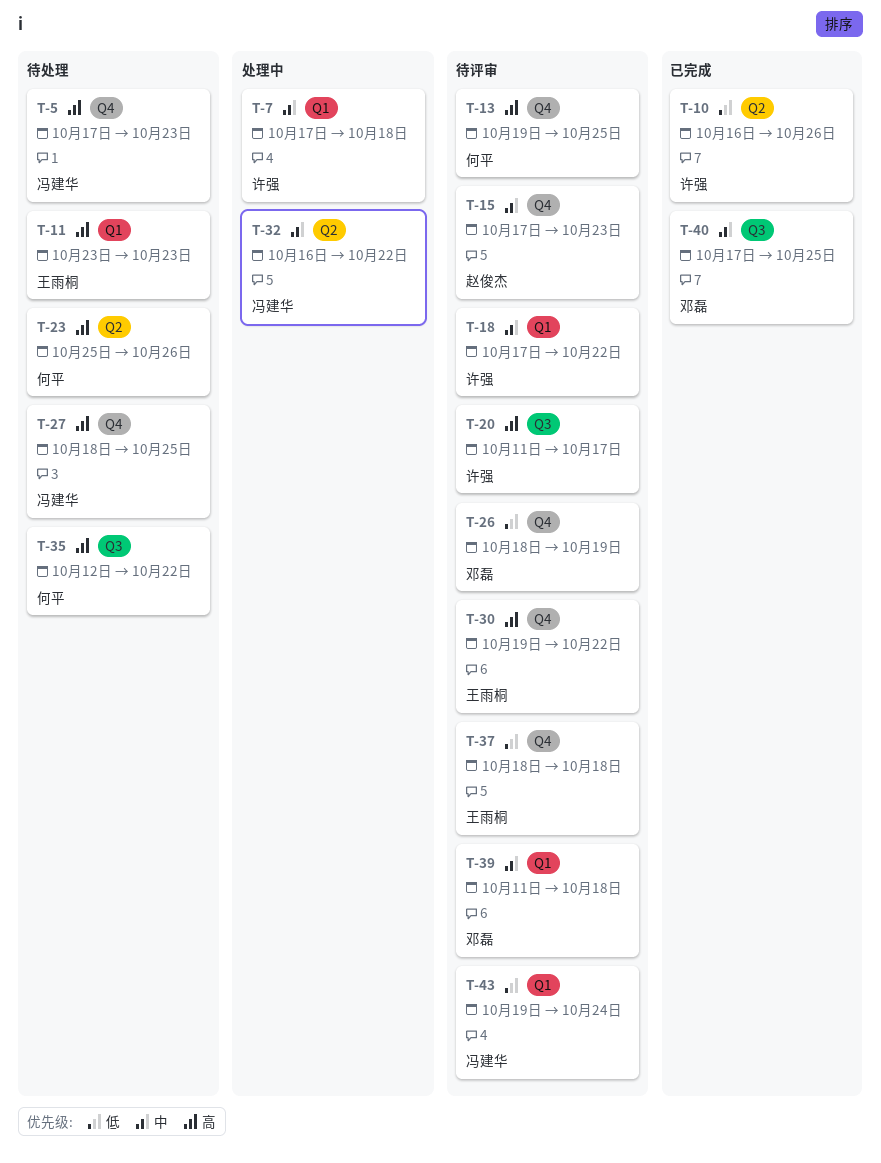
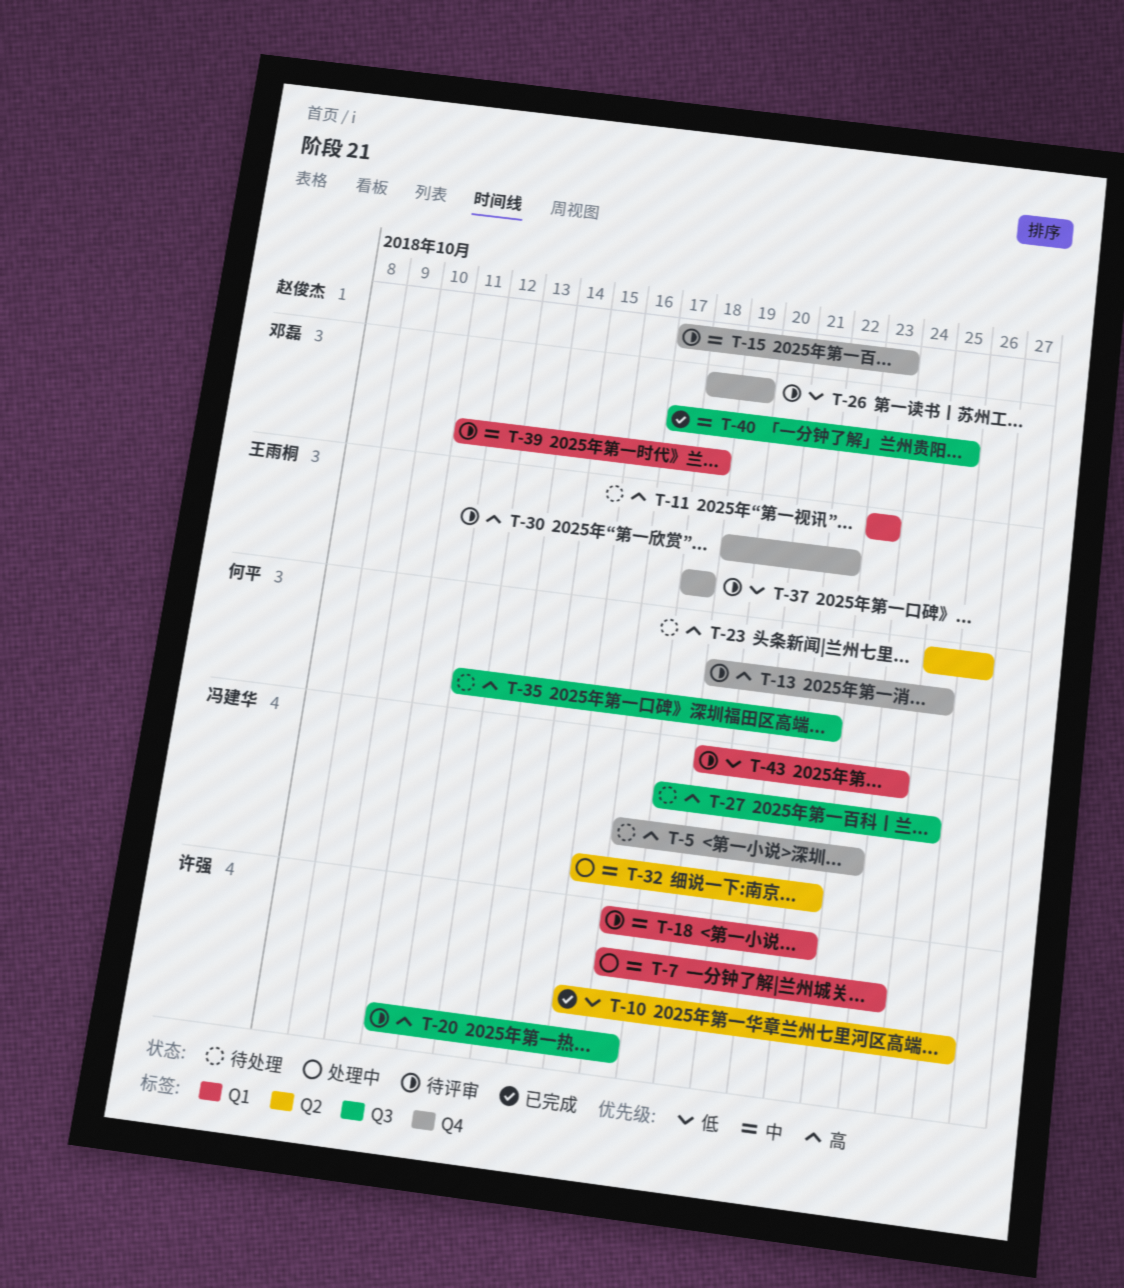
T-7, due: Oct 18 -> Oct 24
T-27, label: Q4 -> Q3

